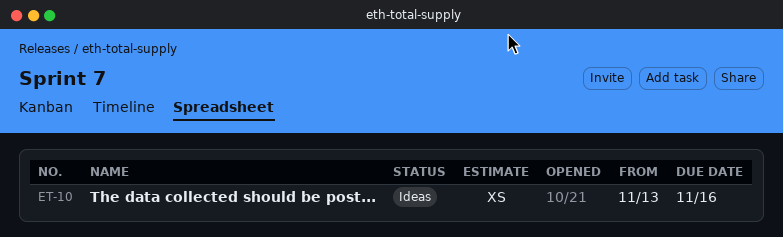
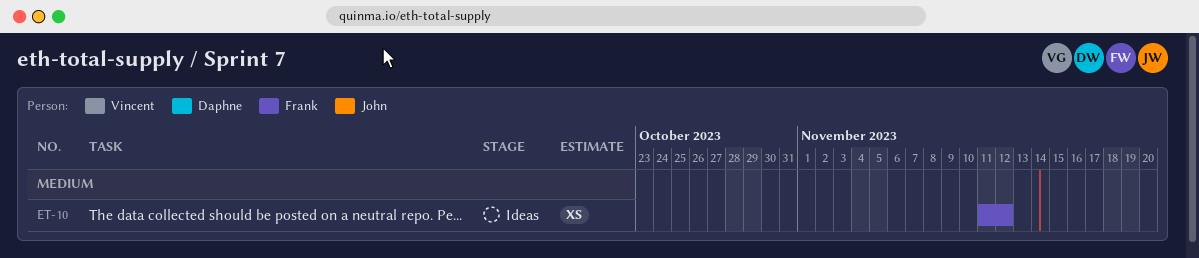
ET-10, start: Nov 13 -> Nov 11
ET-10, due: Nov 16 -> Nov 12

